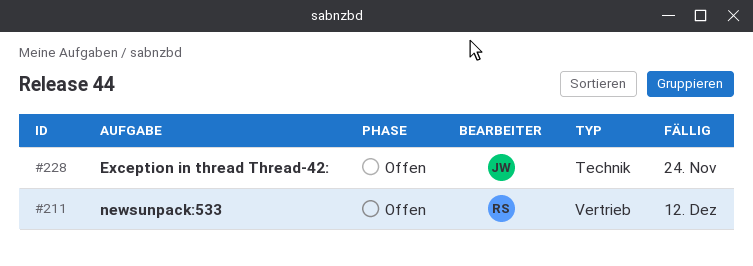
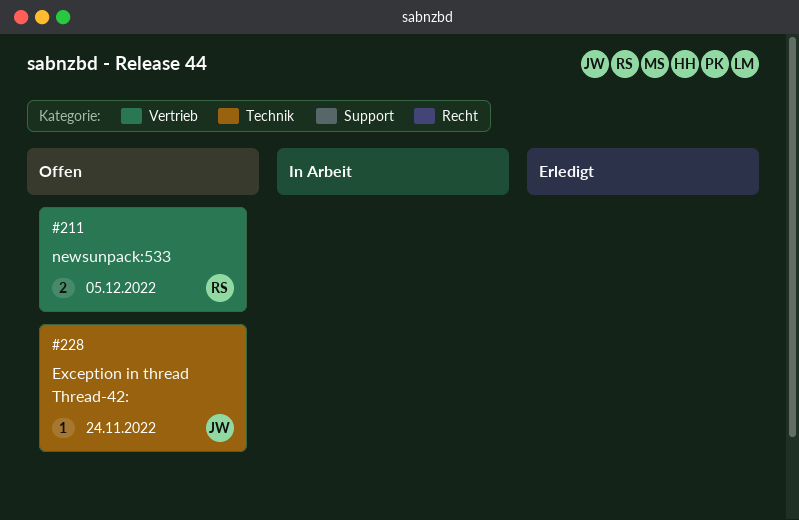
#211, due: Dec 12 -> Dec 5

